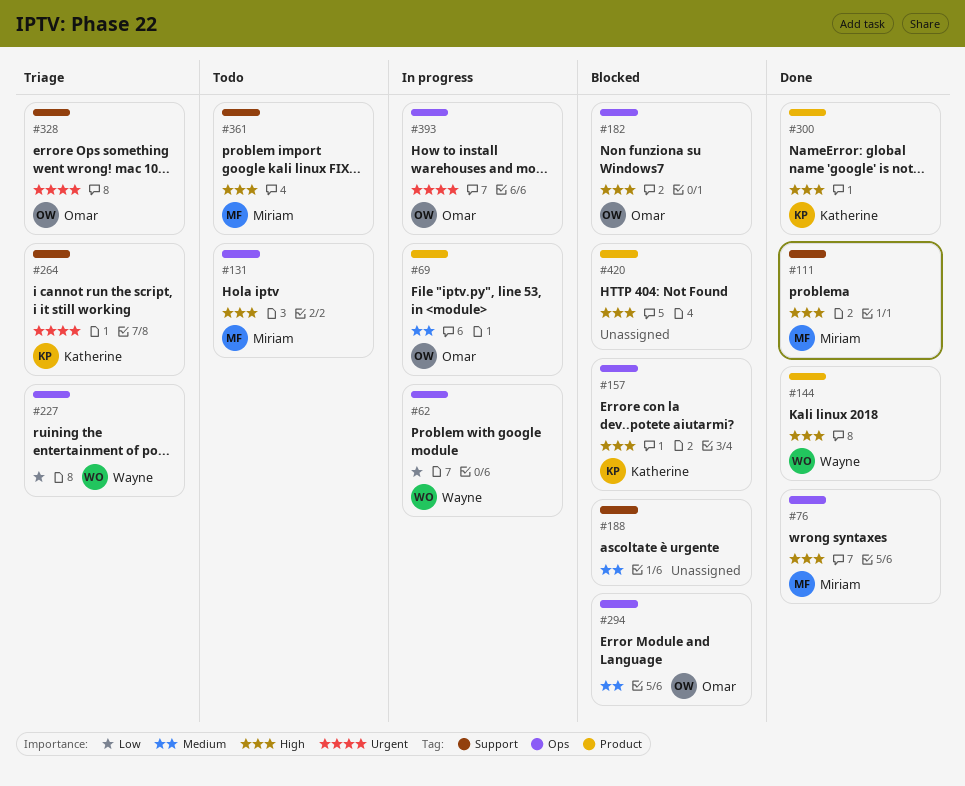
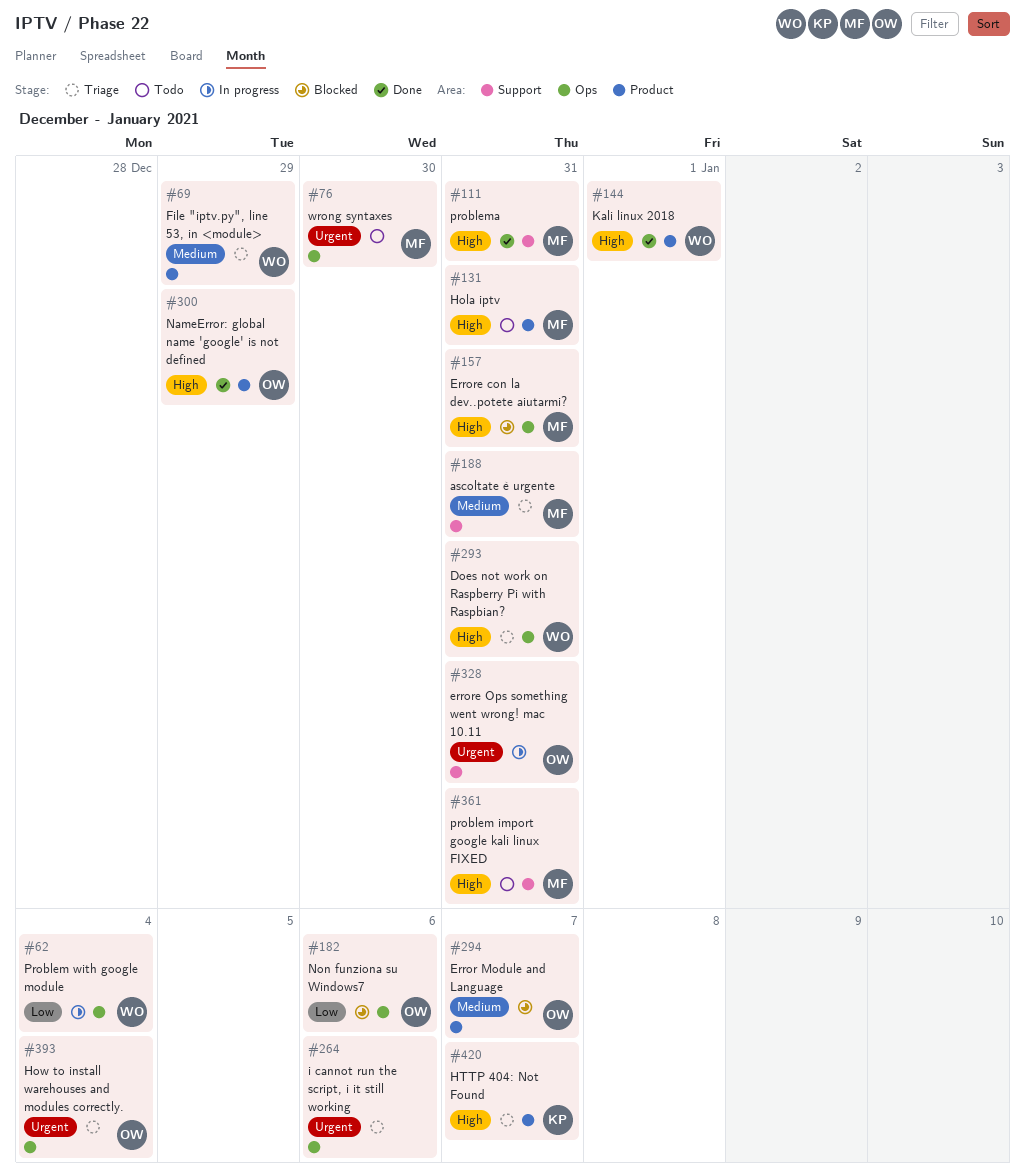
#69, status: In progress -> Triage
#69, owner: Omar -> Wayne
#76, status: Done -> Todo
#76, priority: High -> Urgent
#131, label: Ops -> Product
#157, owner: Katherine -> Miriam
#182, priority: High -> Low
#188, status: Blocked -> Triage
#188, owner: none -> Miriam
#227: present -> none
#264, owner: Katherine -> none
#264, label: Support -> Ops
#293: none -> present
#294, label: Ops -> Product
#300, owner: Katherine -> Omar
#328, status: Triage -> In progress
#393, status: In progress -> Triage
#420, status: Blocked -> Triage
#420, owner: none -> Katherine

